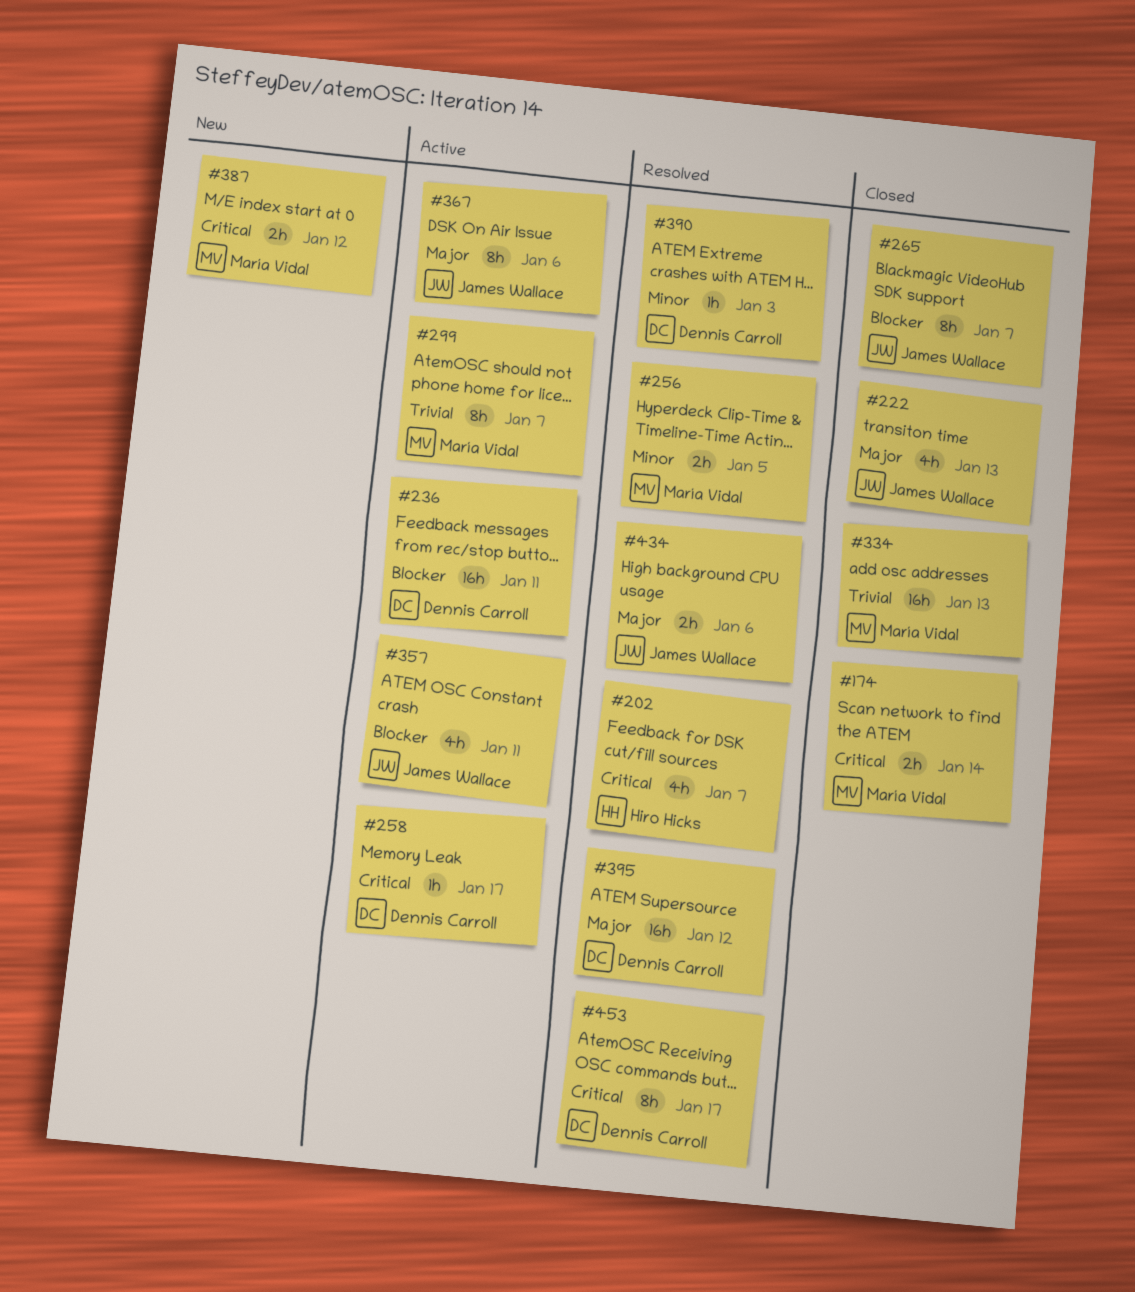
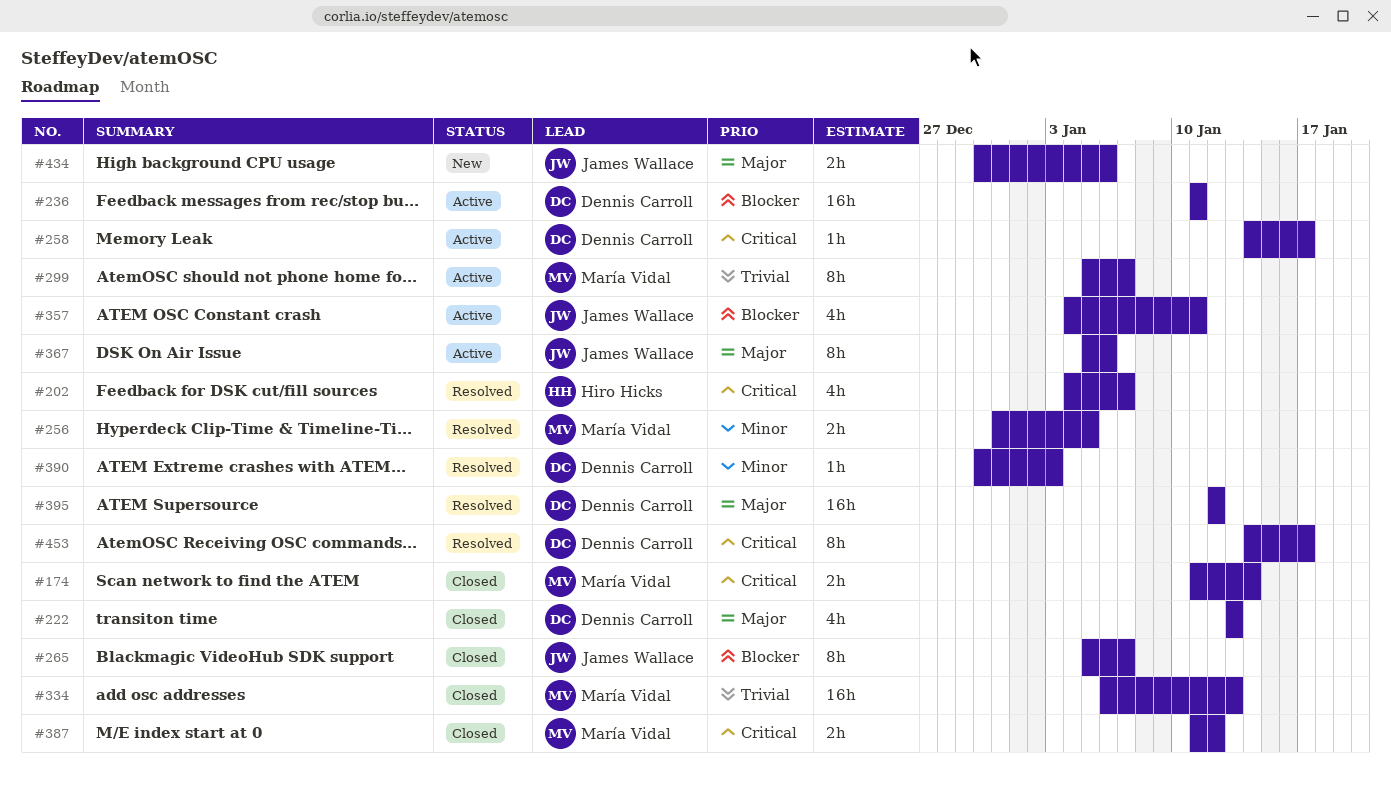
#222, owner: James Wallace -> Dennis Carroll
#387, status: New -> Closed
#434, status: Resolved -> New

